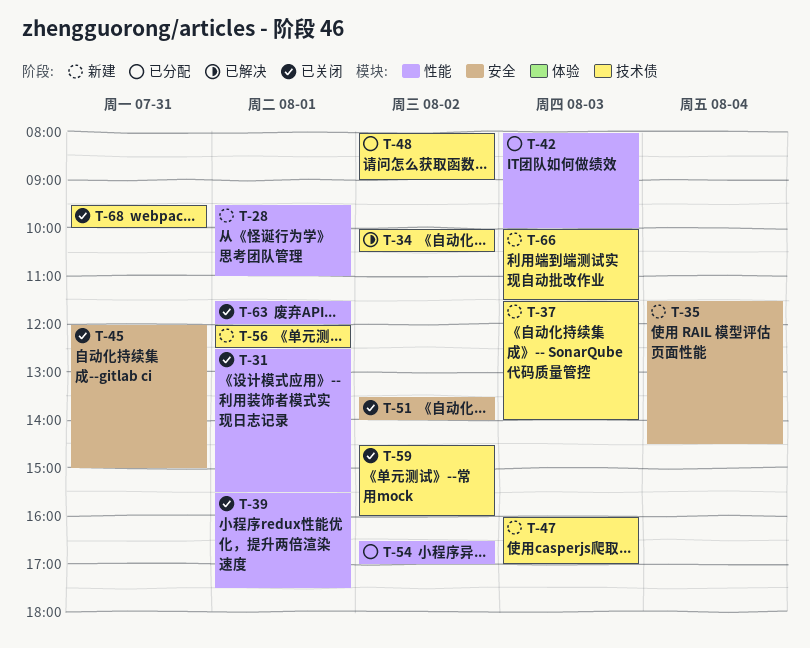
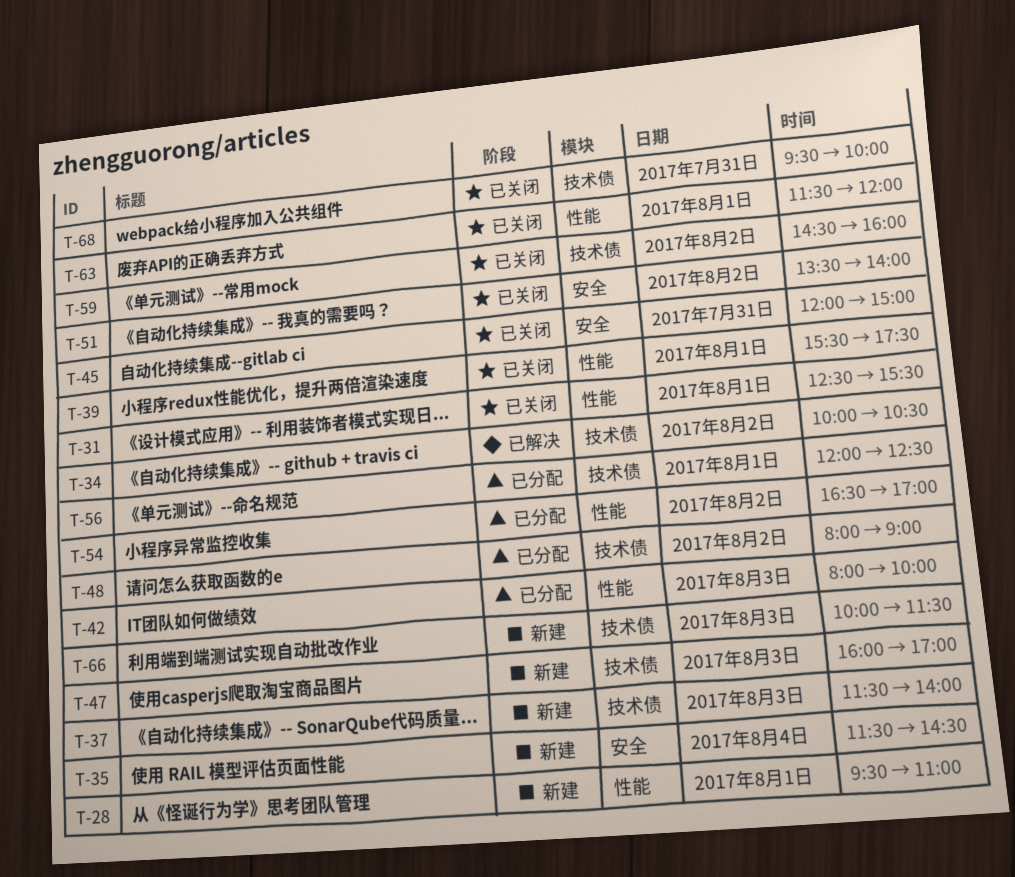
T-56, status: 新建 -> 已分配

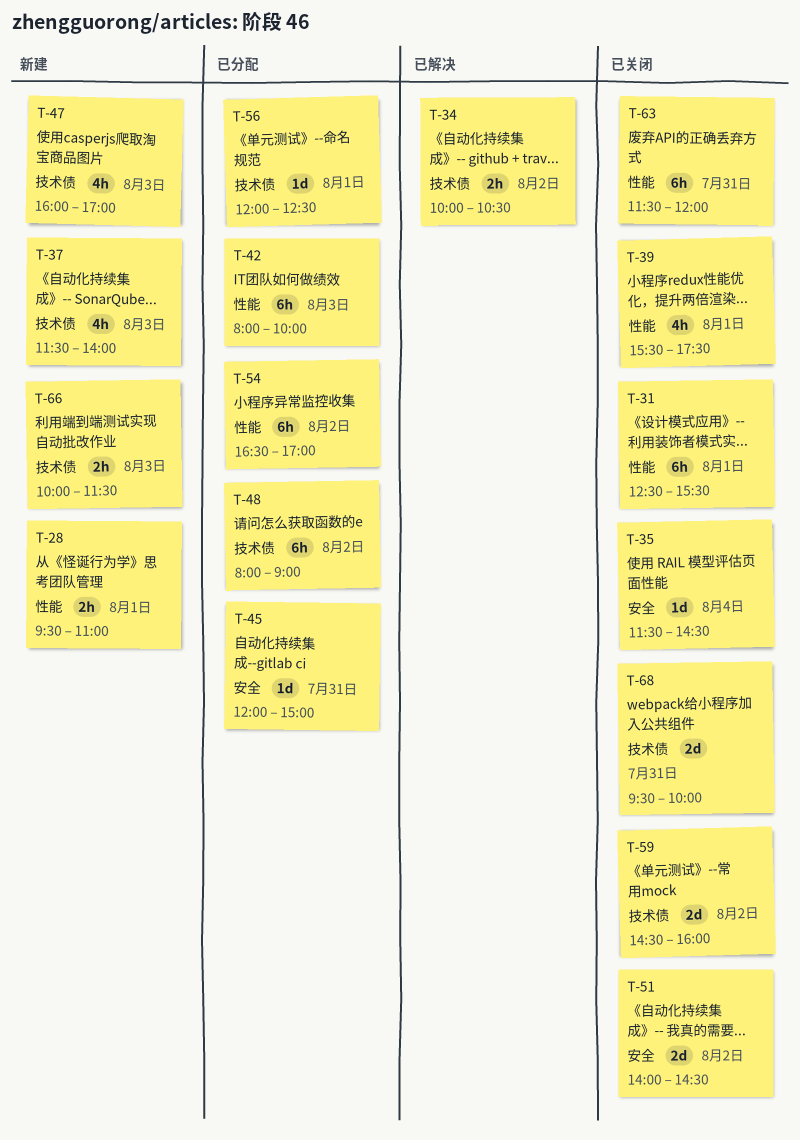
T-35, status: 新建 -> 已关闭
T-45, status: 已关闭 -> 已分配
T-51, begins: 13:30 -> 14:00
T-51, ends: 14:00 -> 14:30
T-63, day: Aug 1 -> Jul 31

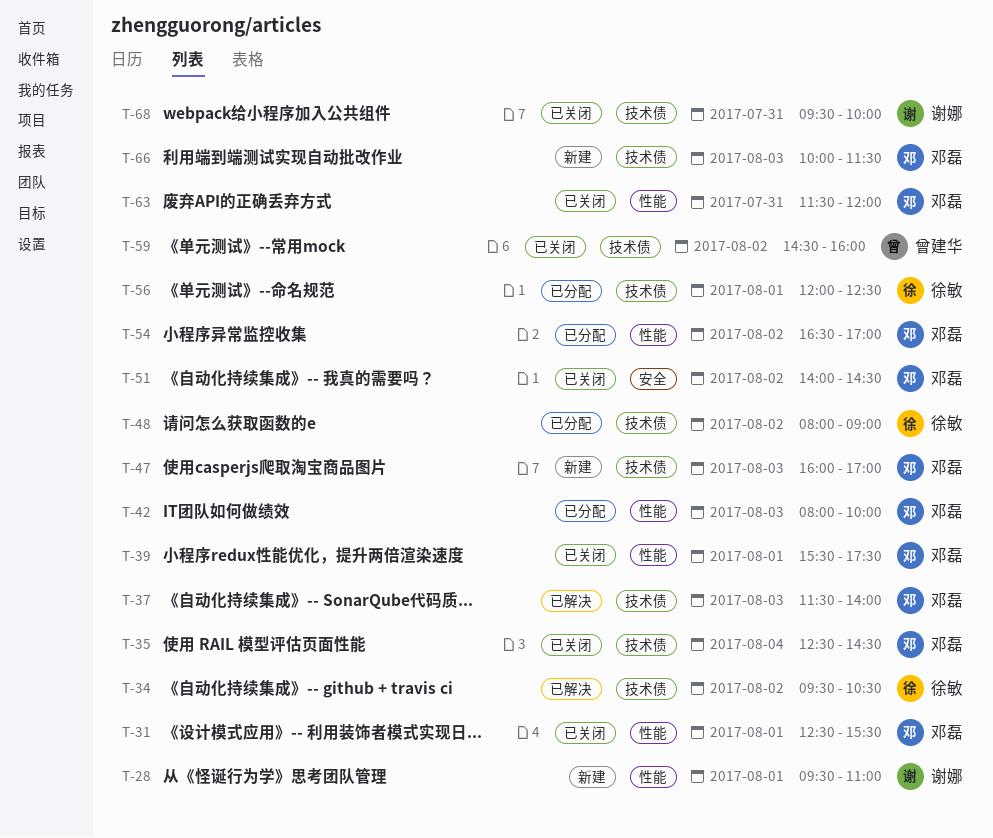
T-34, begins: 10:00 -> 09:30
T-35, label: 安全 -> 技术债
T-35, begins: 11:30 -> 12:30
T-37, status: 新建 -> 已解决
T-45: present -> none

